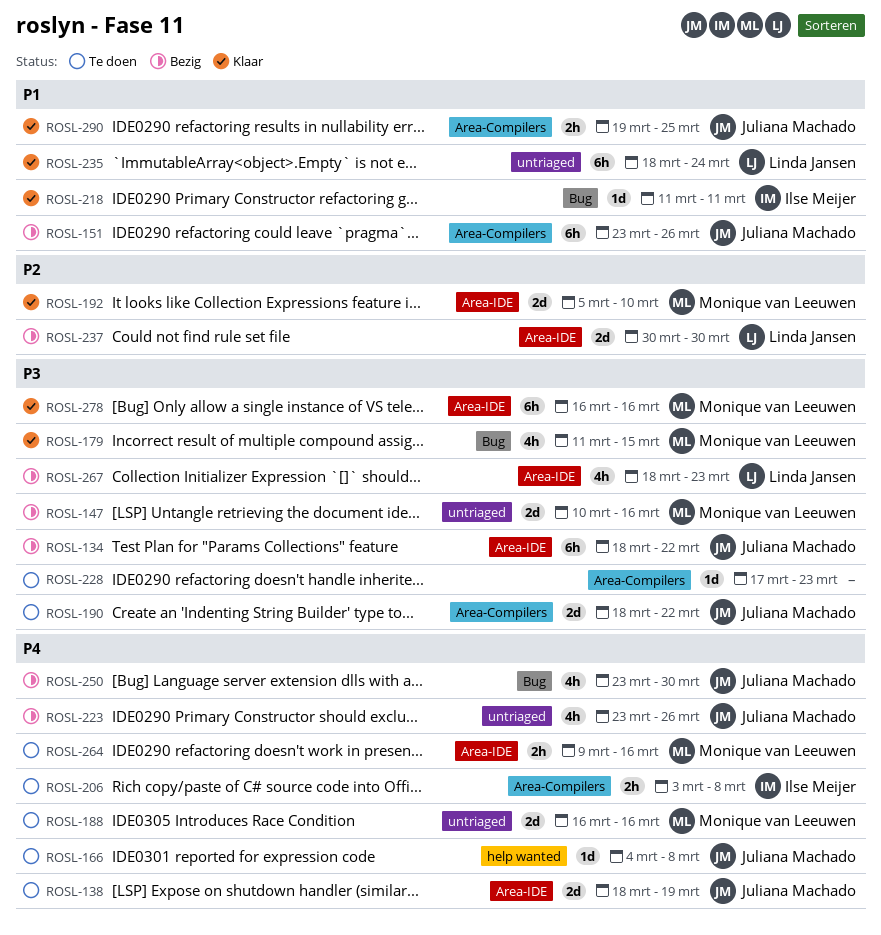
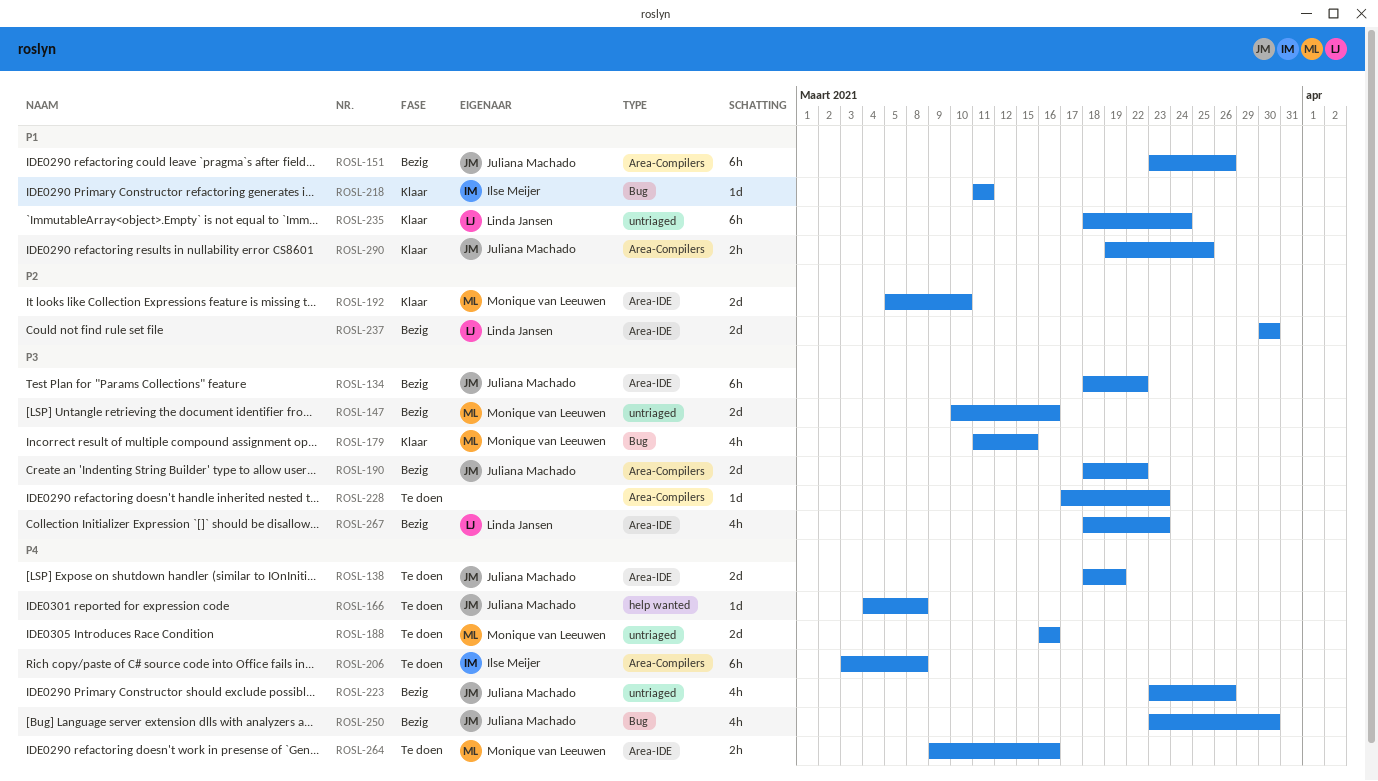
ROSL-190, status: Te doen -> Bezig
ROSL-206, estimate: 2h -> 6h
ROSL-278: present -> none

